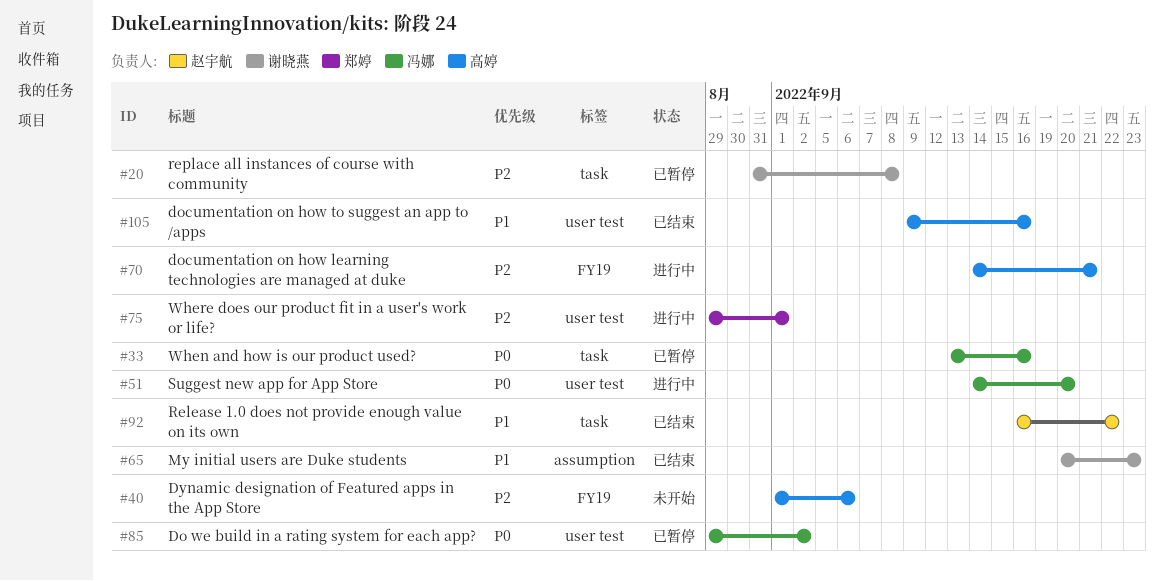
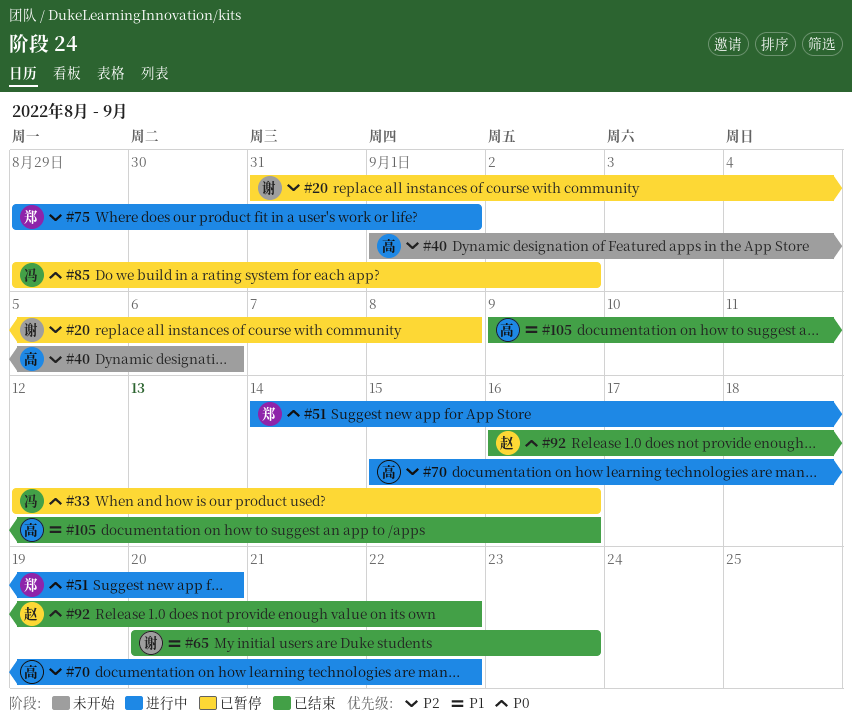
#33, start: Sep 13 -> Sep 12
#51, owner: 冯娜 -> 郑婷
#70, start: Sep 14 -> Sep 15
#70, due: Sep 21 -> Sep 22
#92, priority: P1 -> P0

